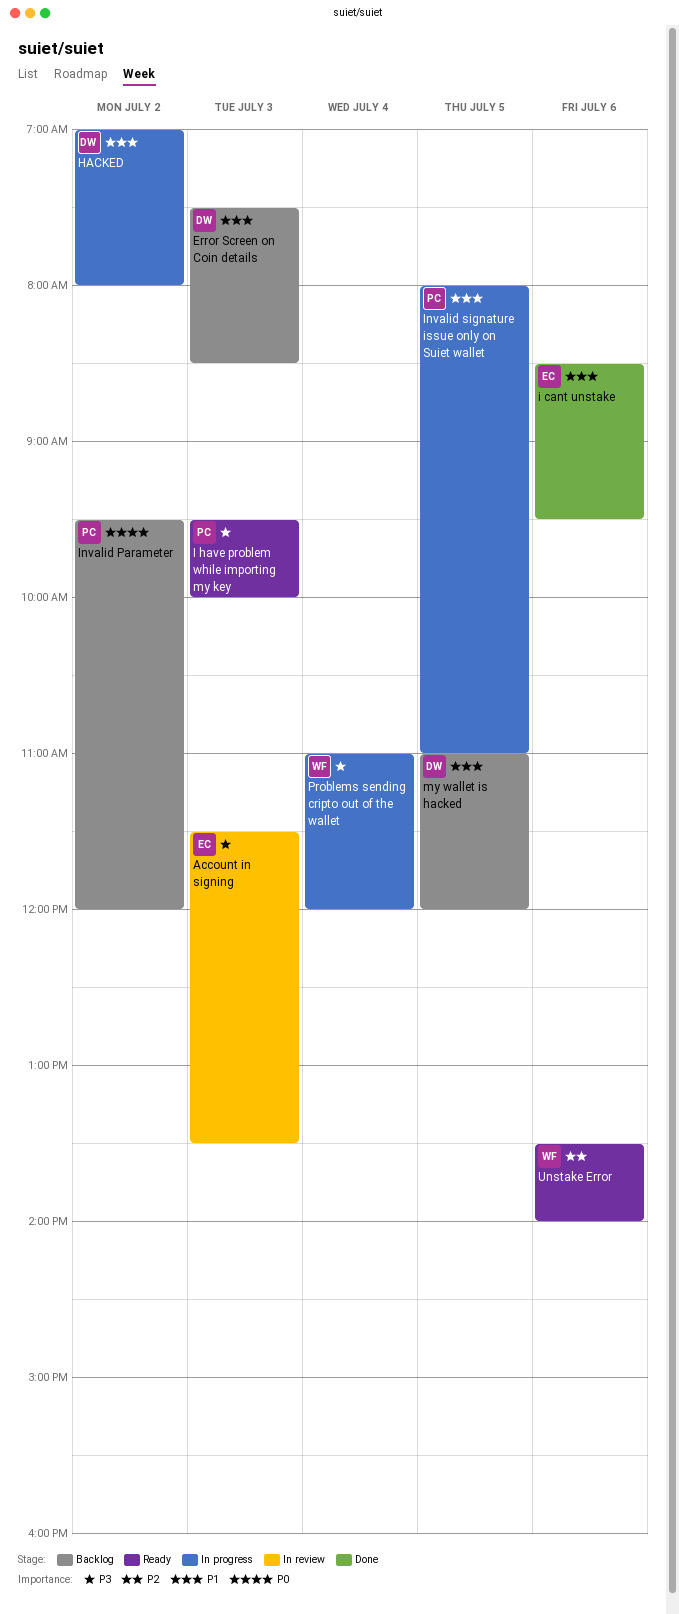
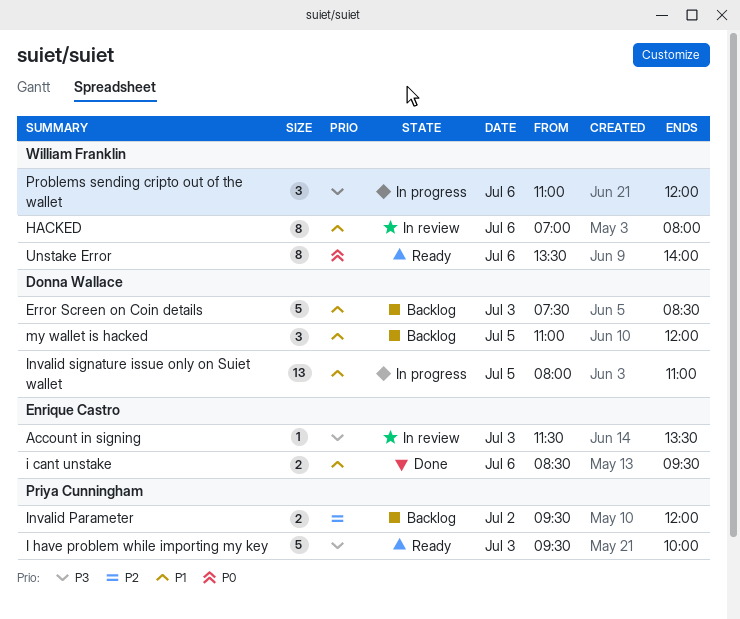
HACKED, status: In progress -> In review
HACKED, owner: Donna Wallace -> William Franklin
HACKED, day: Jul 2 -> Jul 6
Invalid Parameter, priority: P0 -> P2
Invalid signature issue only on Suiet wallet, owner: Priya Cunningham -> Donna Wallace
Problems sending cripto out of the wallet, day: Jul 4 -> Jul 6
Unstake Error, priority: P2 -> P0

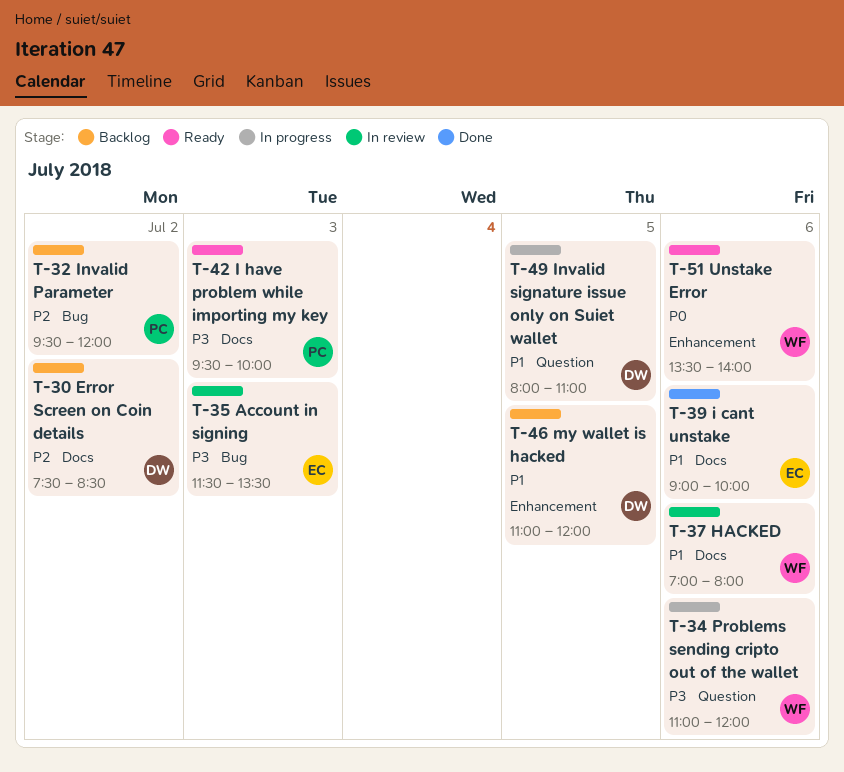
Error Screen on Coin details, priority: P1 -> P2
Error Screen on Coin details, day: Jul 3 -> Jul 2
i cant unstake, begins: 08:30 -> 09:00
i cant unstake, ends: 09:30 -> 10:00

